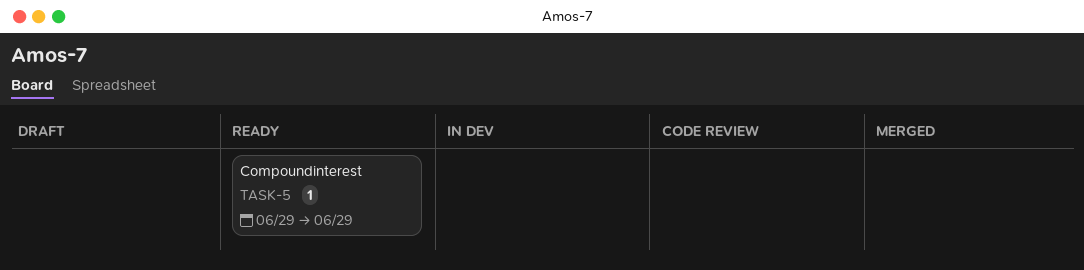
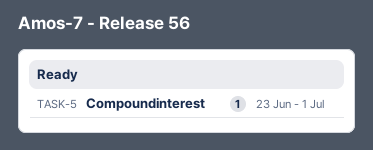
TASK-5, start: Jun 29 -> Jun 23
TASK-5, due: Jun 29 -> Jul 1

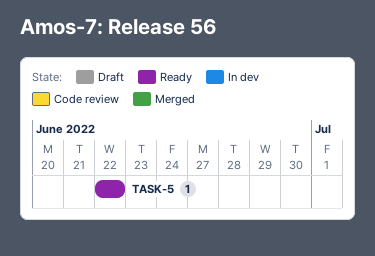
TASK-5, start: Jun 23 -> Jun 22
TASK-5, due: Jul 1 -> Jun 22

